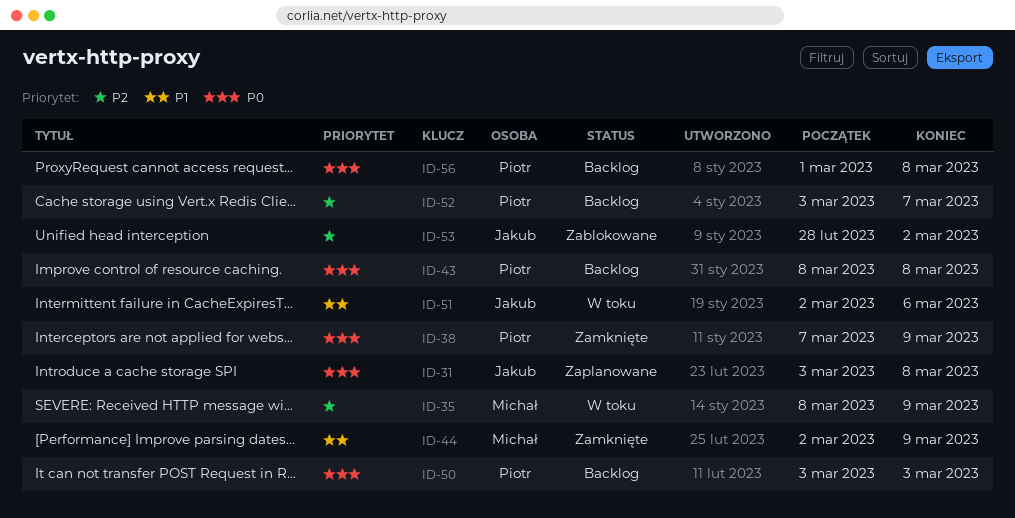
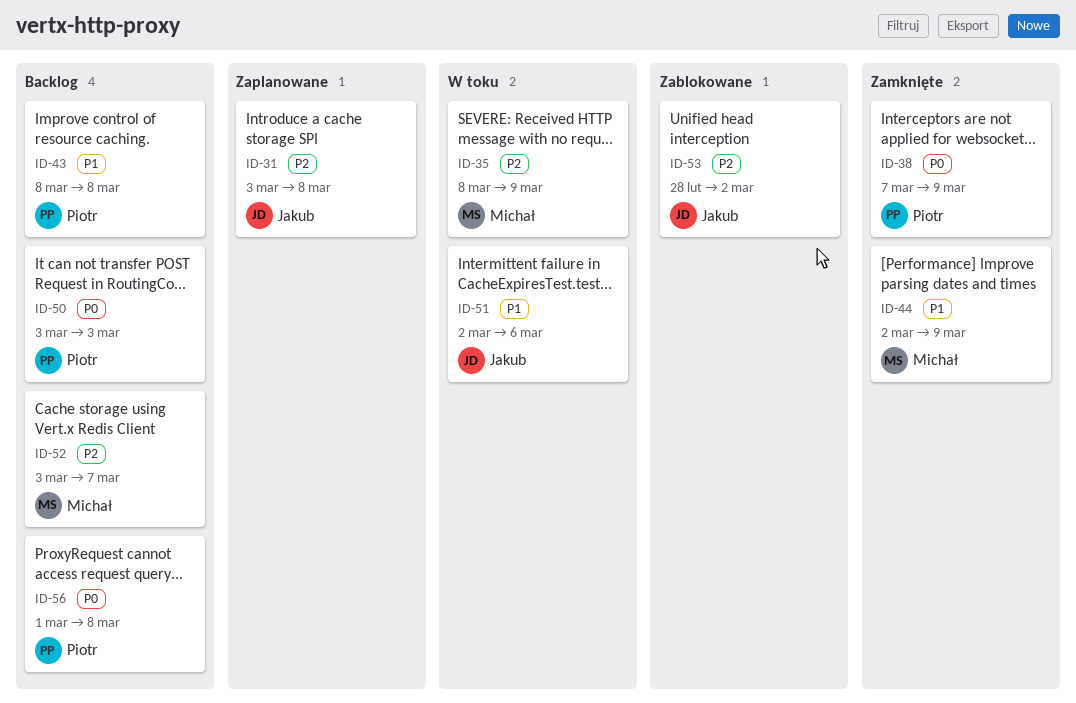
ID-31, priority: P0 -> P2
ID-43, priority: P0 -> P1
ID-52, owner: Piotr -> Michał

